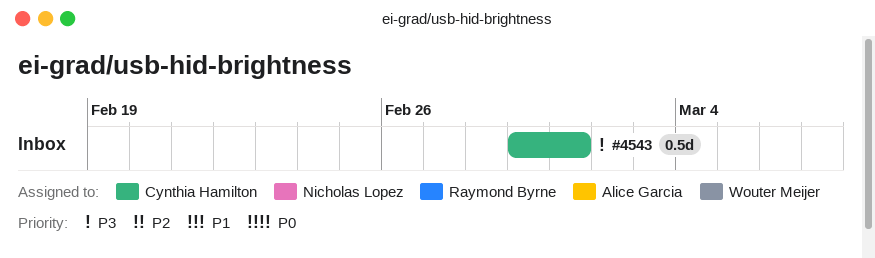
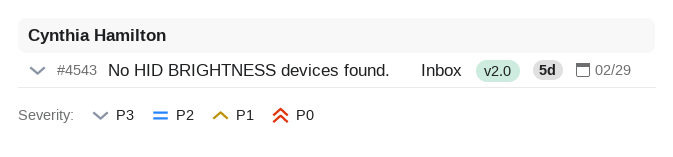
#4543, estimate: 0.5d -> 5d
#4543, due: Mar 1 -> Feb 29

